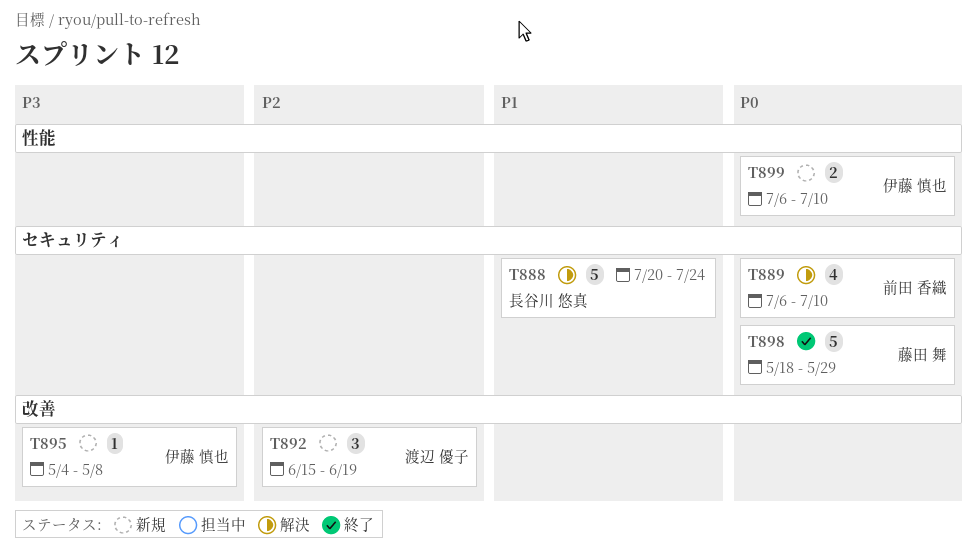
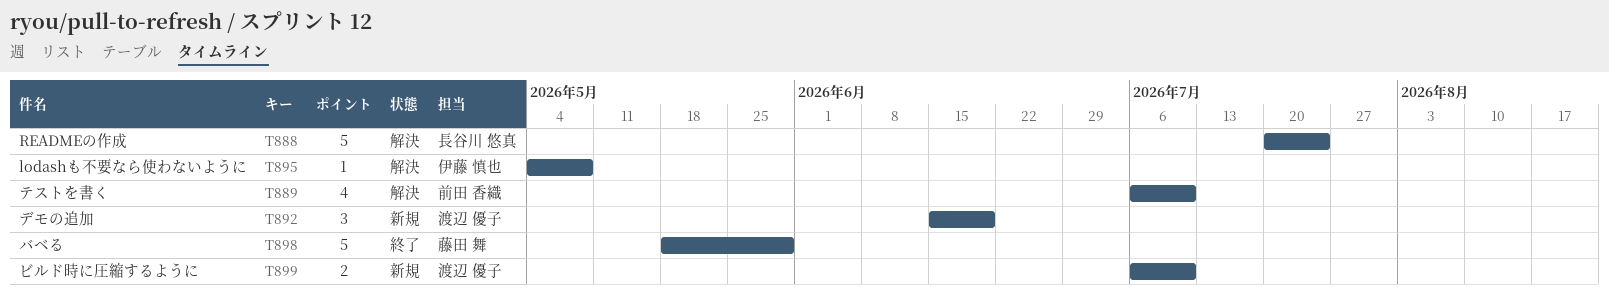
T895, status: 新規 -> 解決
T899, owner: 伊藤 慎也 -> 渡辺 優子

